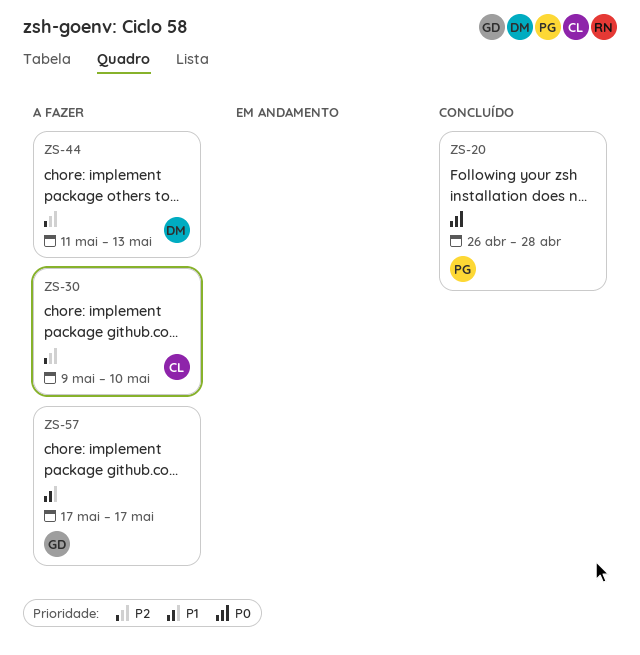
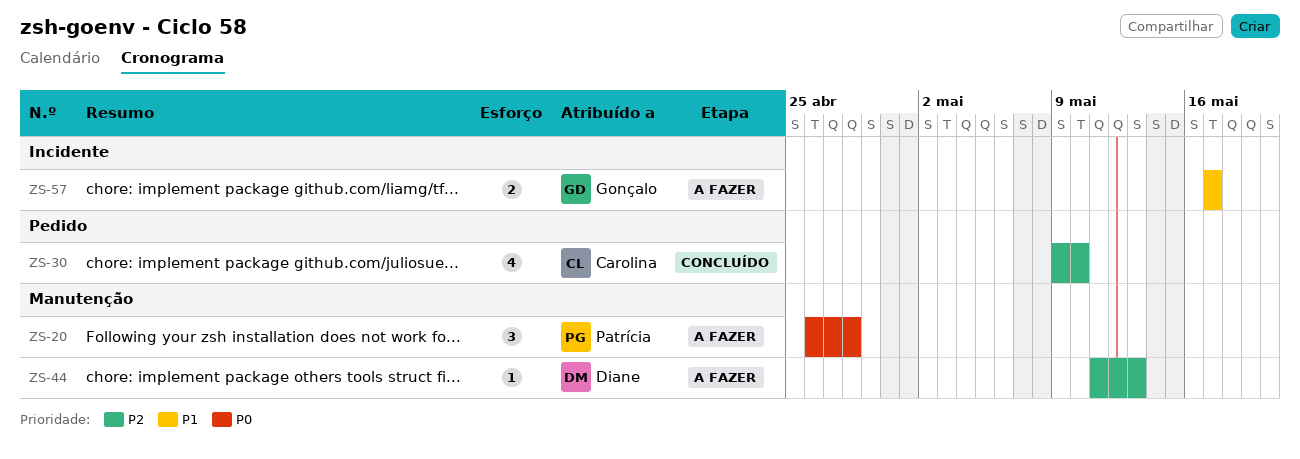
ZS-20, status: Concluído -> A fazer
ZS-30, status: A fazer -> Concluído

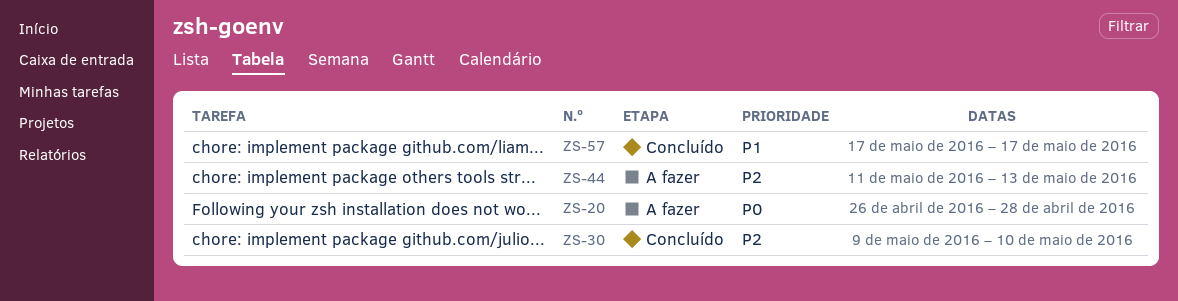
ZS-57, status: A fazer -> Concluído

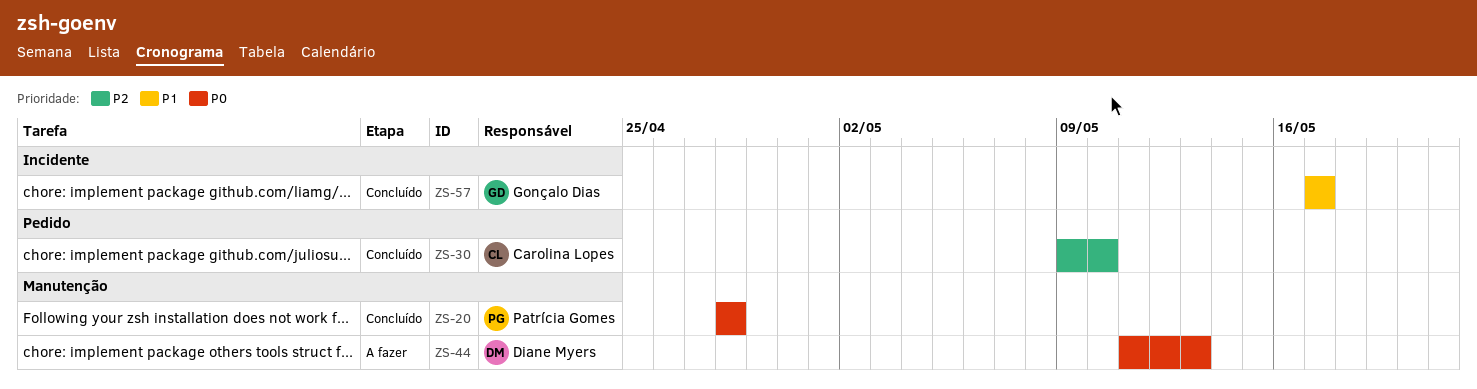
ZS-20, status: A fazer -> Concluído
ZS-20, start: Apr 26 -> Apr 28
ZS-44, priority: P2 -> P0

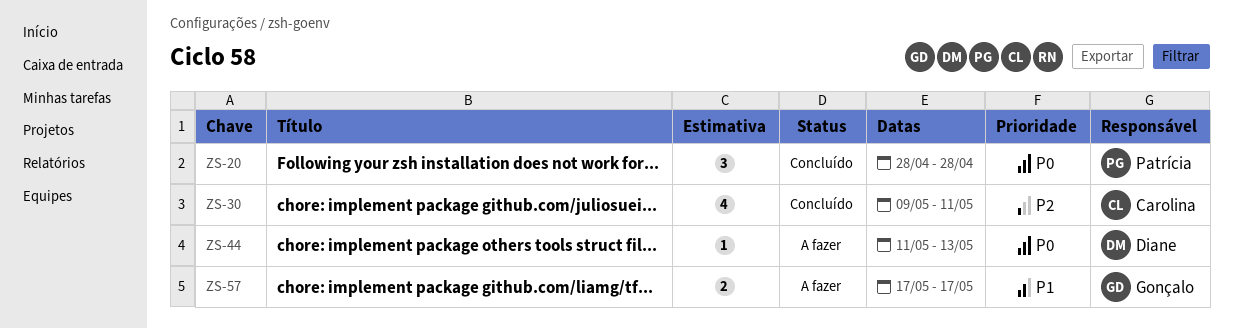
ZS-30, due: May 10 -> May 11
ZS-57, status: Concluído -> A fazer

